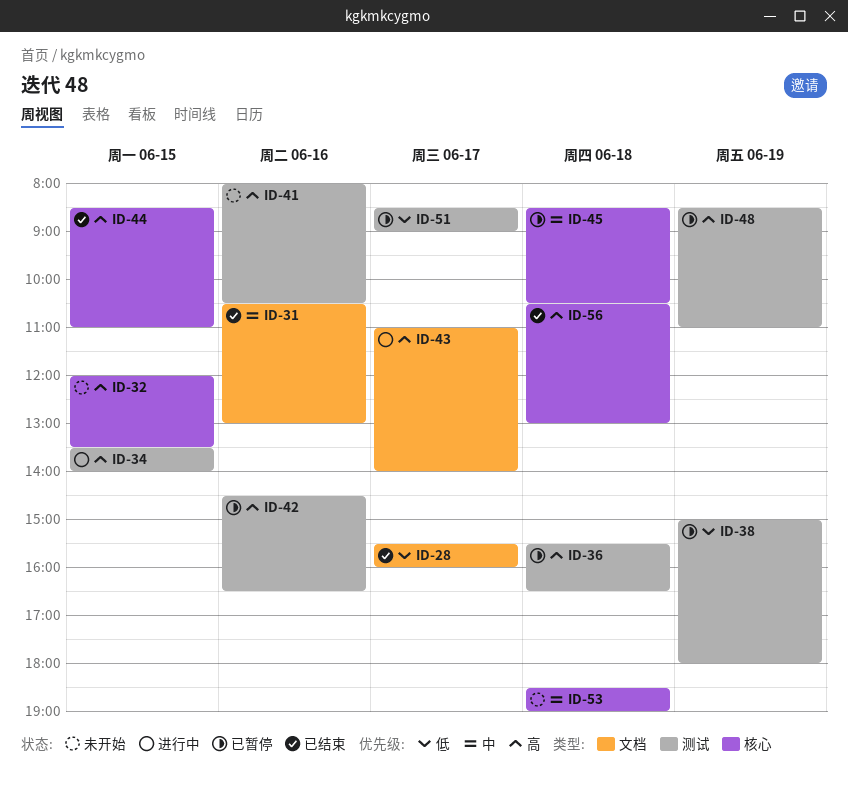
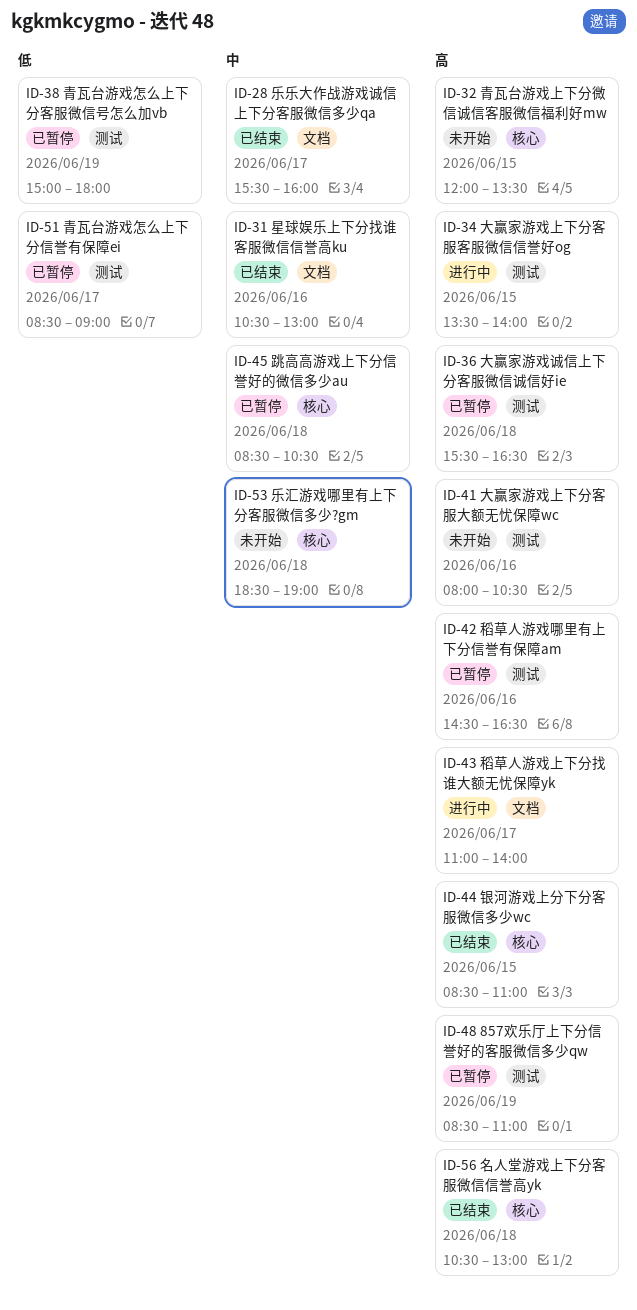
ID-28, priority: 低 -> 中

